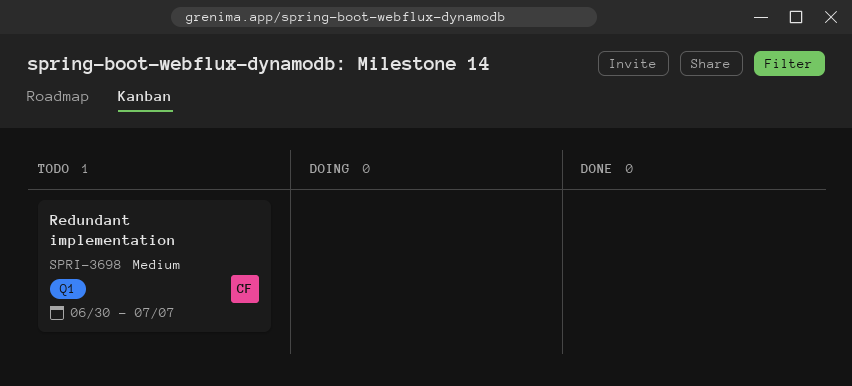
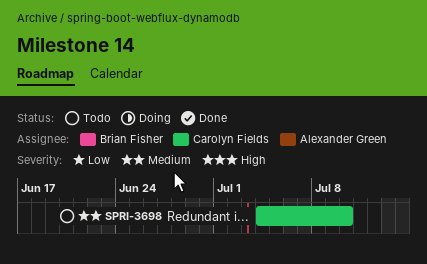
SPRI-3698, start: Jun 30 -> Jul 4
SPRI-3698, due: Jul 7 -> Jul 10

